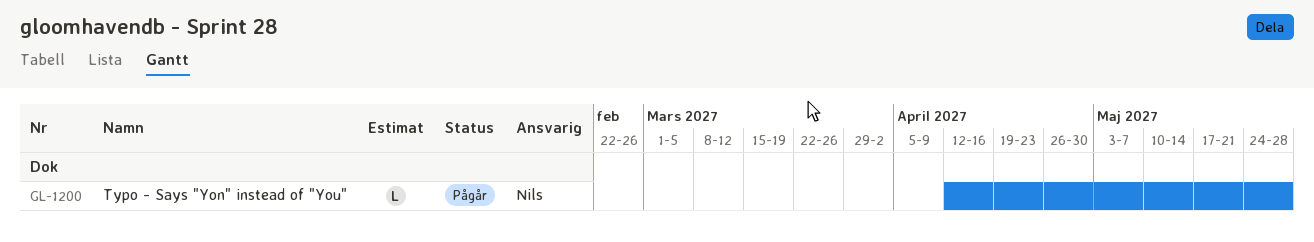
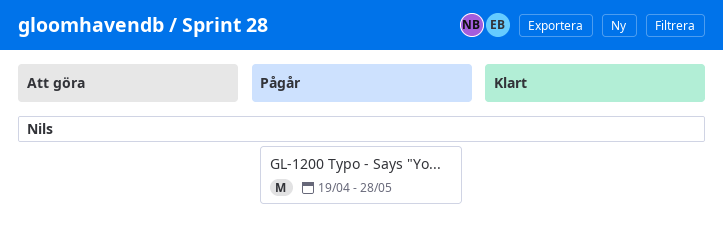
GL-1200, estimate: L -> M
GL-1200, start: Apr 12 -> Apr 19

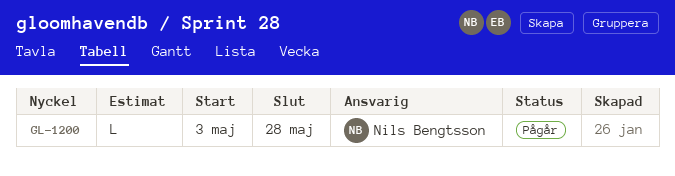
GL-1200, estimate: M -> L
GL-1200, start: Apr 19 -> May 3

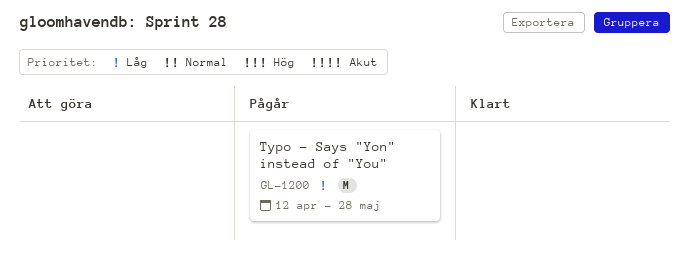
GL-1200, estimate: L -> M
GL-1200, start: May 3 -> Apr 12

